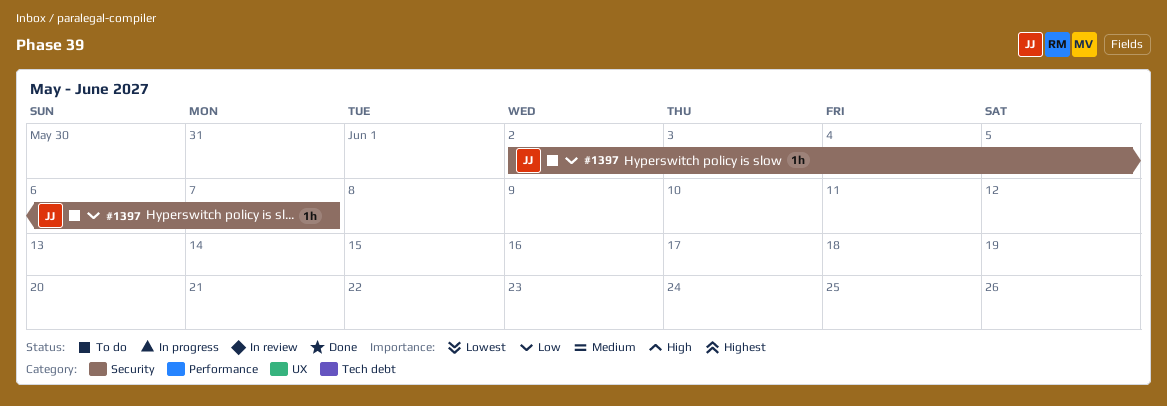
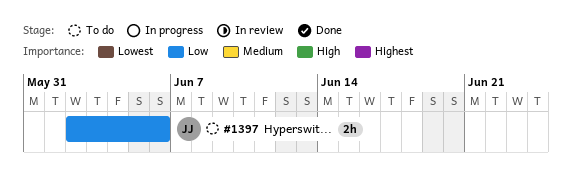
#1397, estimate: 1h -> 2h
#1397, due: Jun 7 -> Jun 6

